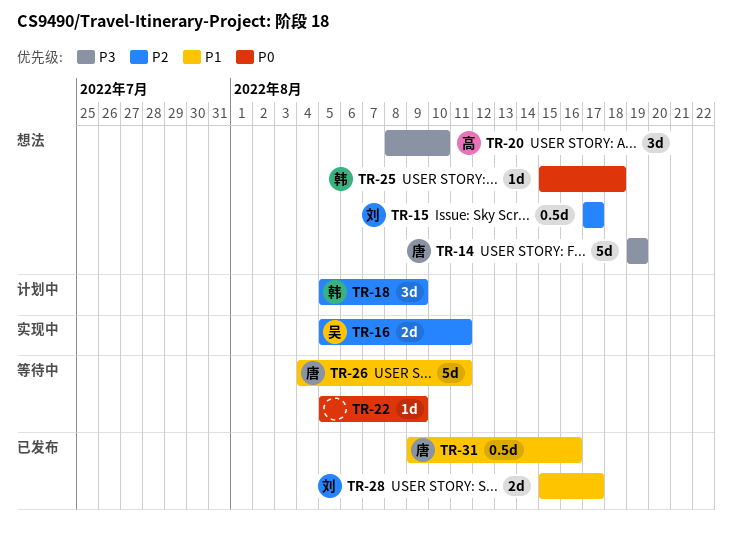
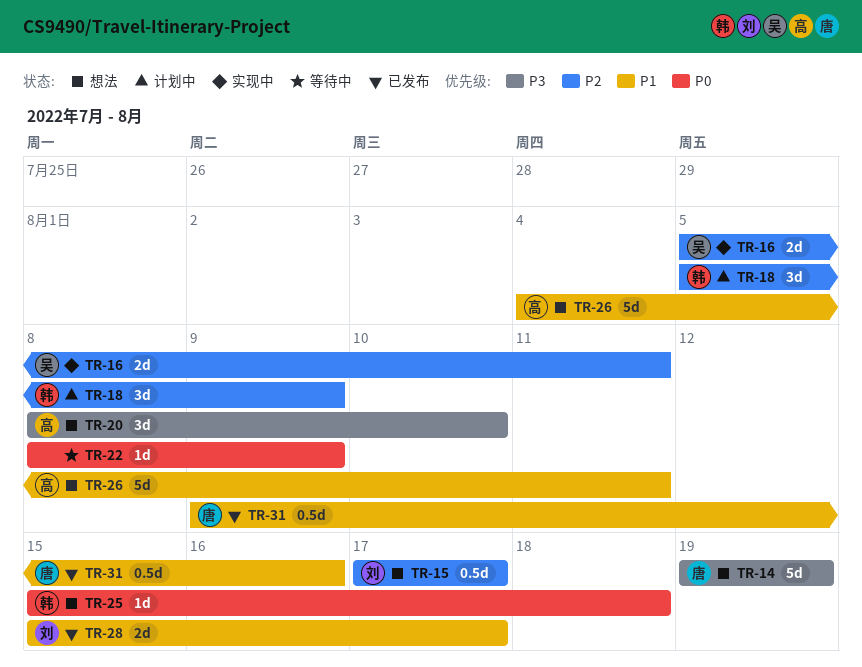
TR-22, start: Aug 5 -> Aug 8
TR-26, status: 等待中 -> 想法
TR-26, owner: 唐 -> 高

